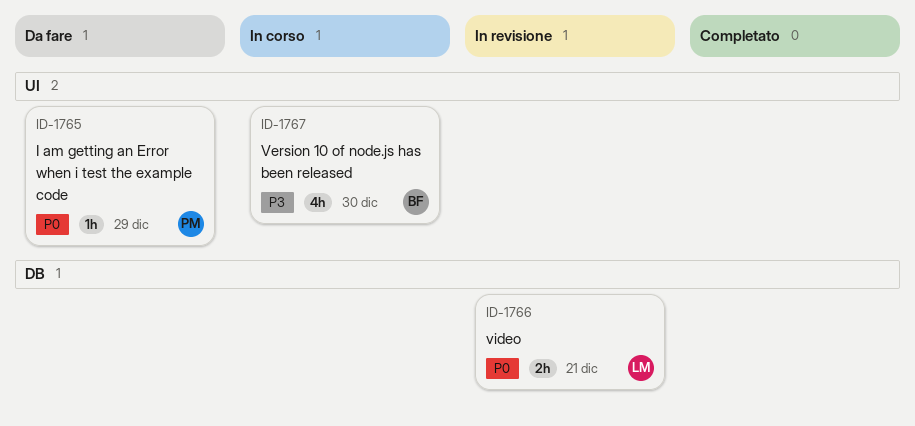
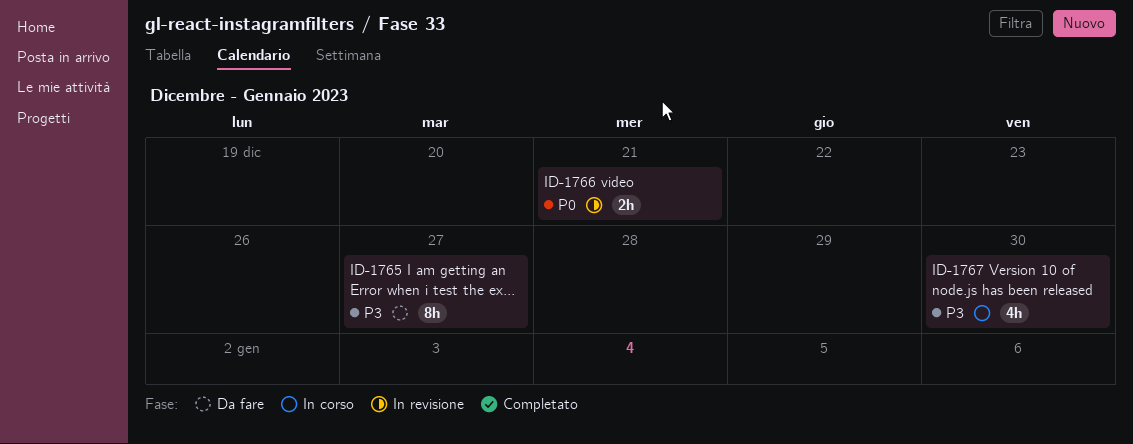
ID-1765, priority: P0 -> P3
ID-1765, estimate: 1h -> 8h
ID-1765, due: Dec 29 -> Dec 27

